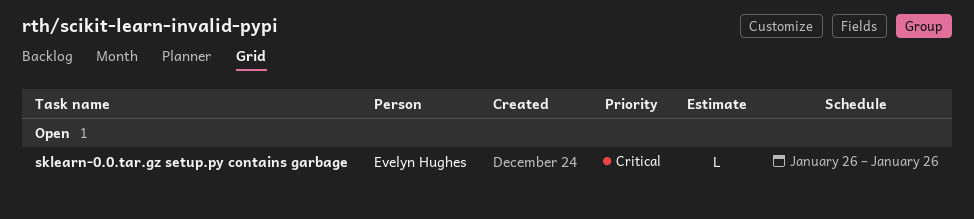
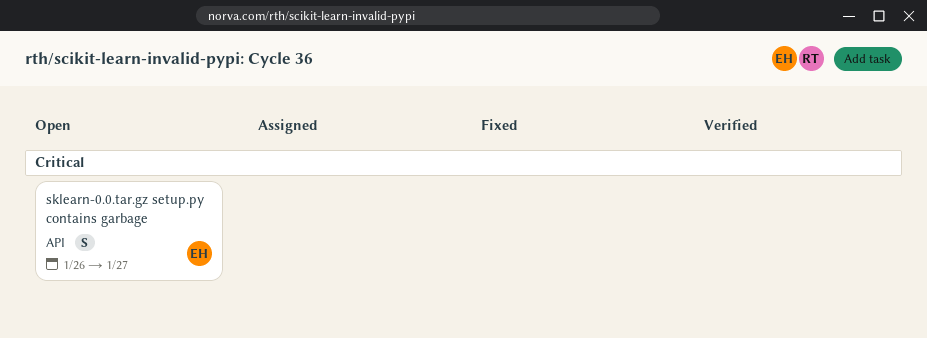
sklearn-0.0.tar.gz setup.py contains garbage, estimate: L -> S
sklearn-0.0.tar.gz setup.py contains garbage, due: Jan 26 -> Jan 27

